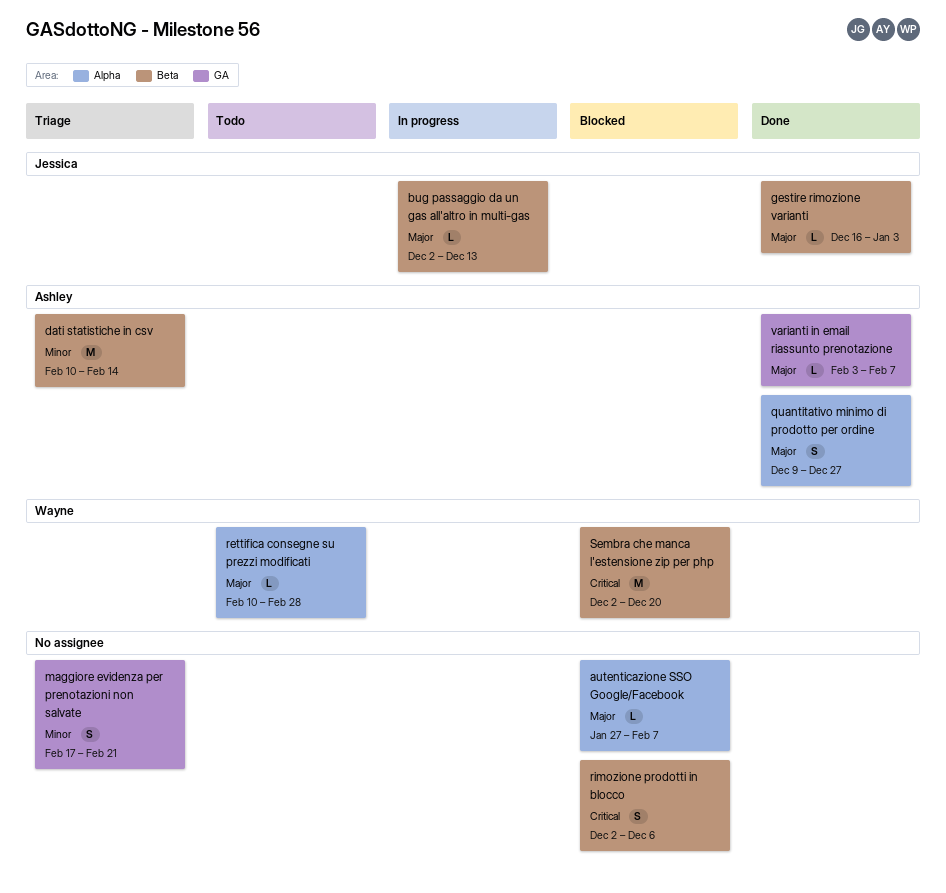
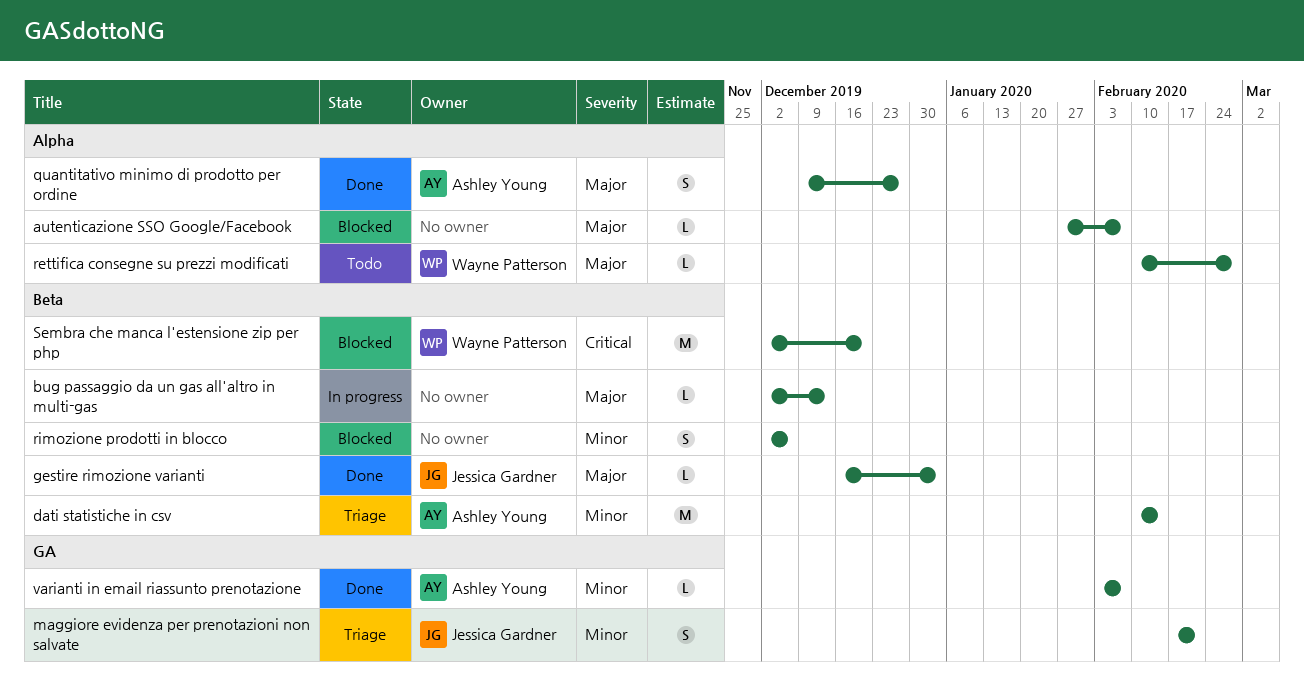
bug passaggio da un gas all'altro in multi-gas, owner: Jessica Gardner -> none
maggiore evidenza per prenotazioni non salvate, owner: none -> Jessica Gardner
rimozione prodotti in blocco, priority: Critical -> Minor
varianti in email riassunto prenotazione, priority: Major -> Minor

